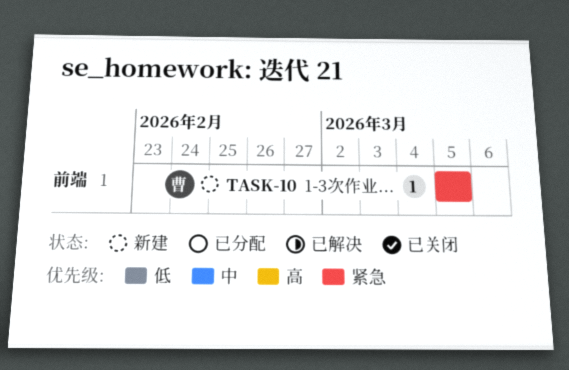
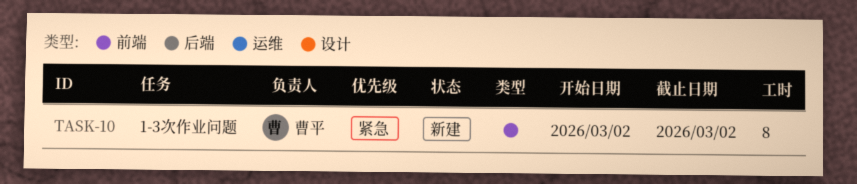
TASK-10, estimate: 1 -> 8
TASK-10, start: Mar 5 -> Mar 2
TASK-10, due: Mar 5 -> Mar 2

